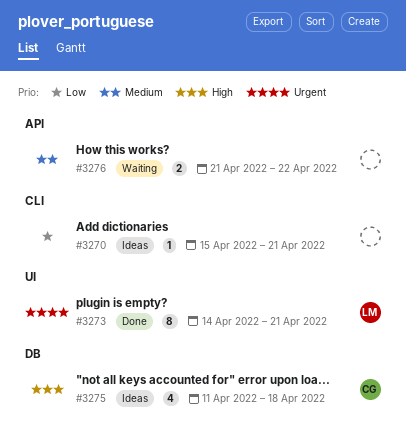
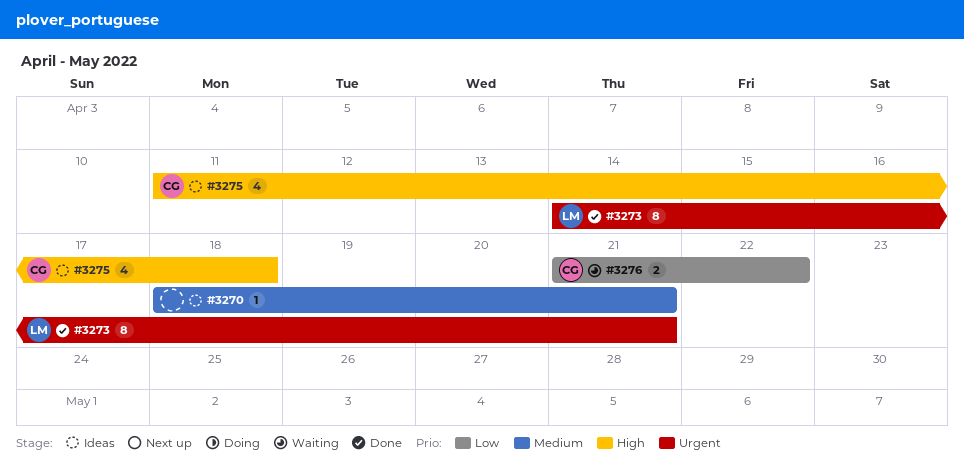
#3270, priority: Low -> Medium
#3270, start: Apr 15 -> Apr 18
#3276, owner: none -> CG
#3276, priority: Medium -> Low

